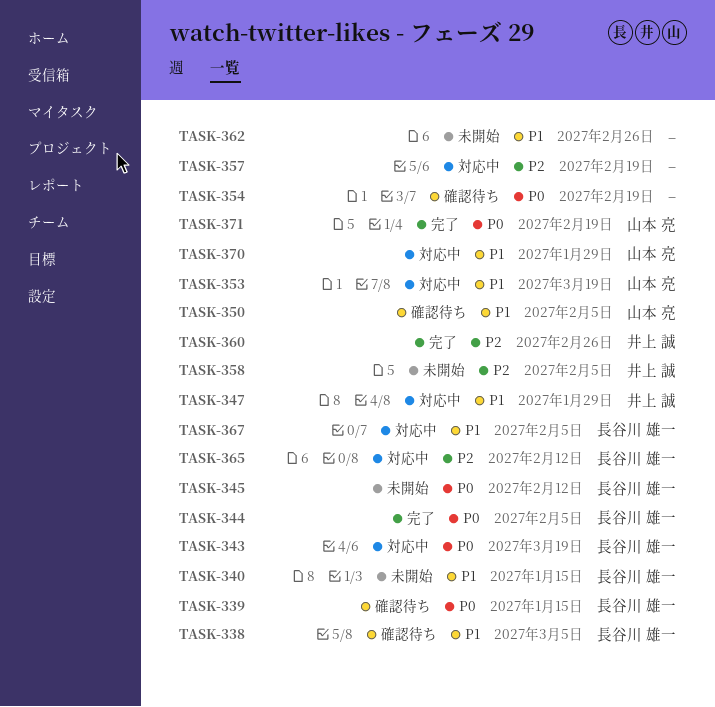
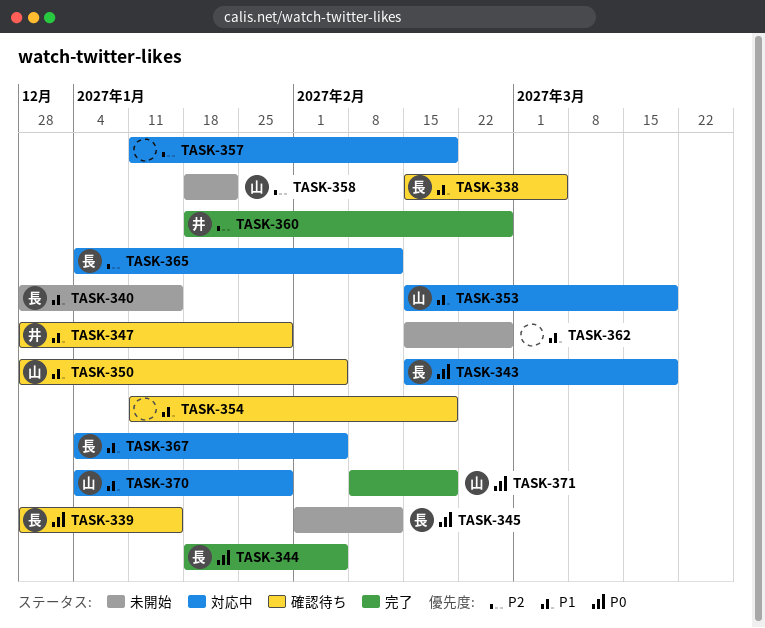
TASK-347, status: 対応中 -> 確認待ち
TASK-354, priority: P0 -> P1
TASK-358, owner: 井上 誠 -> 山本 亮
TASK-358, due: Feb 5 -> Jan 22

